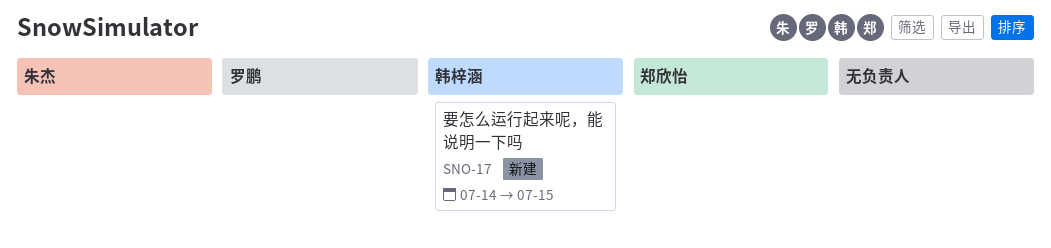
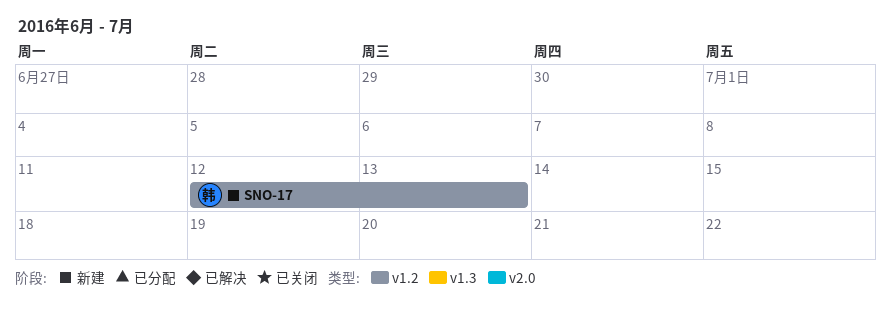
SNO-17, start: Jul 14 -> Jul 12
SNO-17, due: Jul 15 -> Jul 13

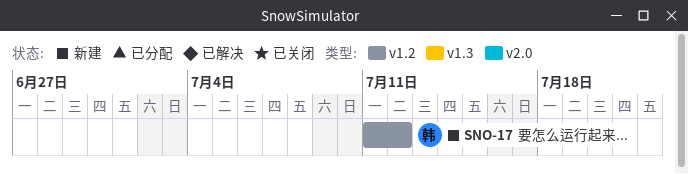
SNO-17, start: Jul 12 -> Jul 11
SNO-17, due: Jul 13 -> Jul 12

